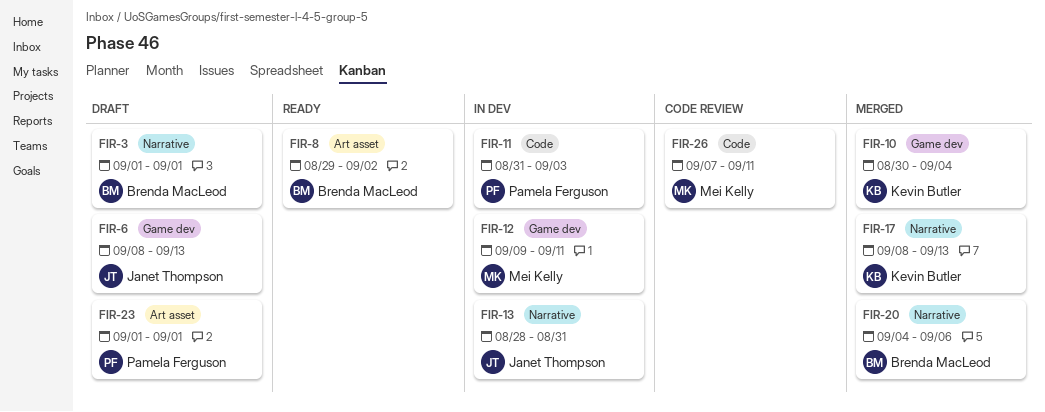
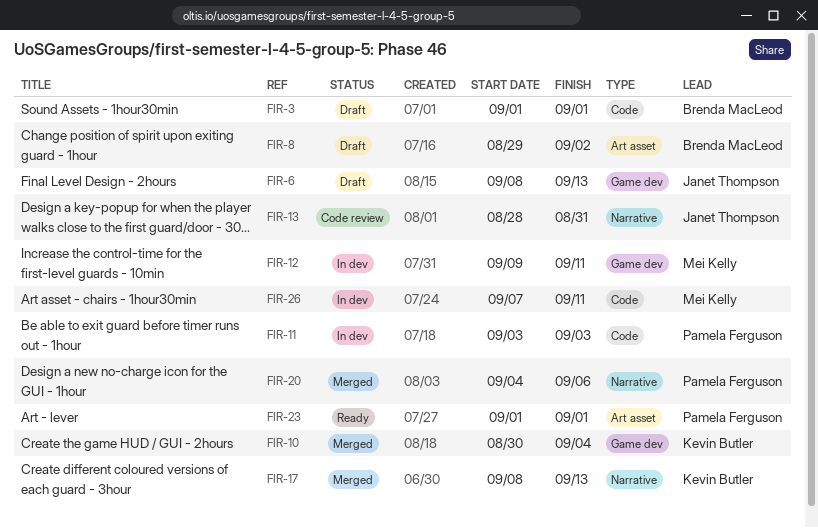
FIR-3, label: Narrative -> Code
FIR-8, status: Ready -> Draft
FIR-11, start: Aug 31 -> Sep 3
FIR-13, status: In dev -> Code review
FIR-20, owner: Brenda MacLeod -> Pamela Ferguson
FIR-23, status: Draft -> Ready
FIR-26, status: Code review -> In dev

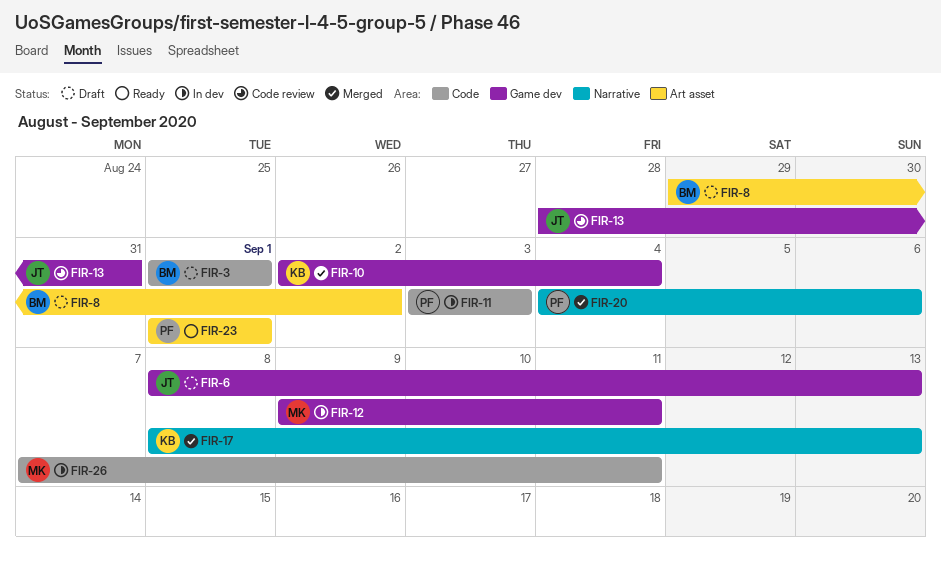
FIR-10, start: Aug 30 -> Sep 2
FIR-13, label: Narrative -> Game dev

